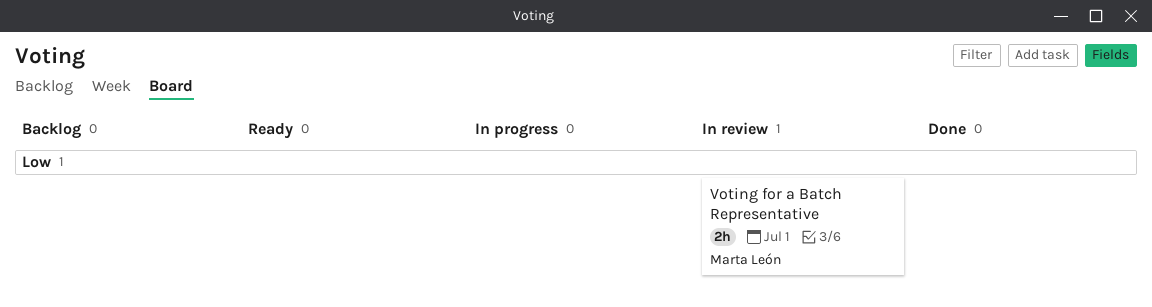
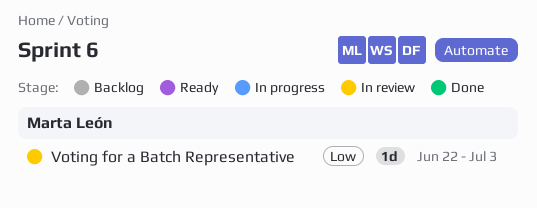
Voting for a Batch Representative, estimate: 2h -> 1d
Voting for a Batch Representative, due: Jul 1 -> Jul 3

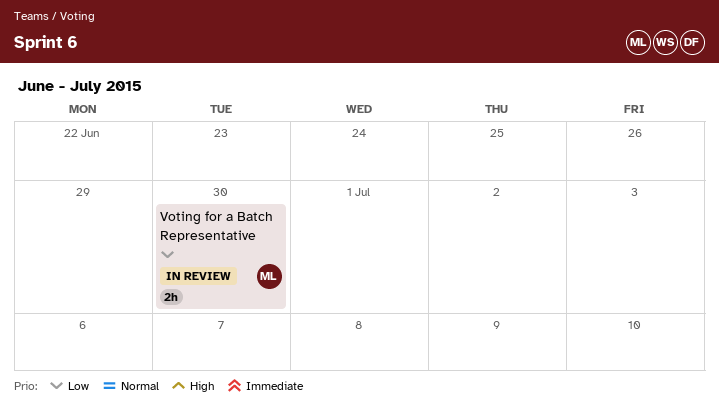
Voting for a Batch Representative, estimate: 1d -> 2h
Voting for a Batch Representative, due: Jul 3 -> Jun 30

